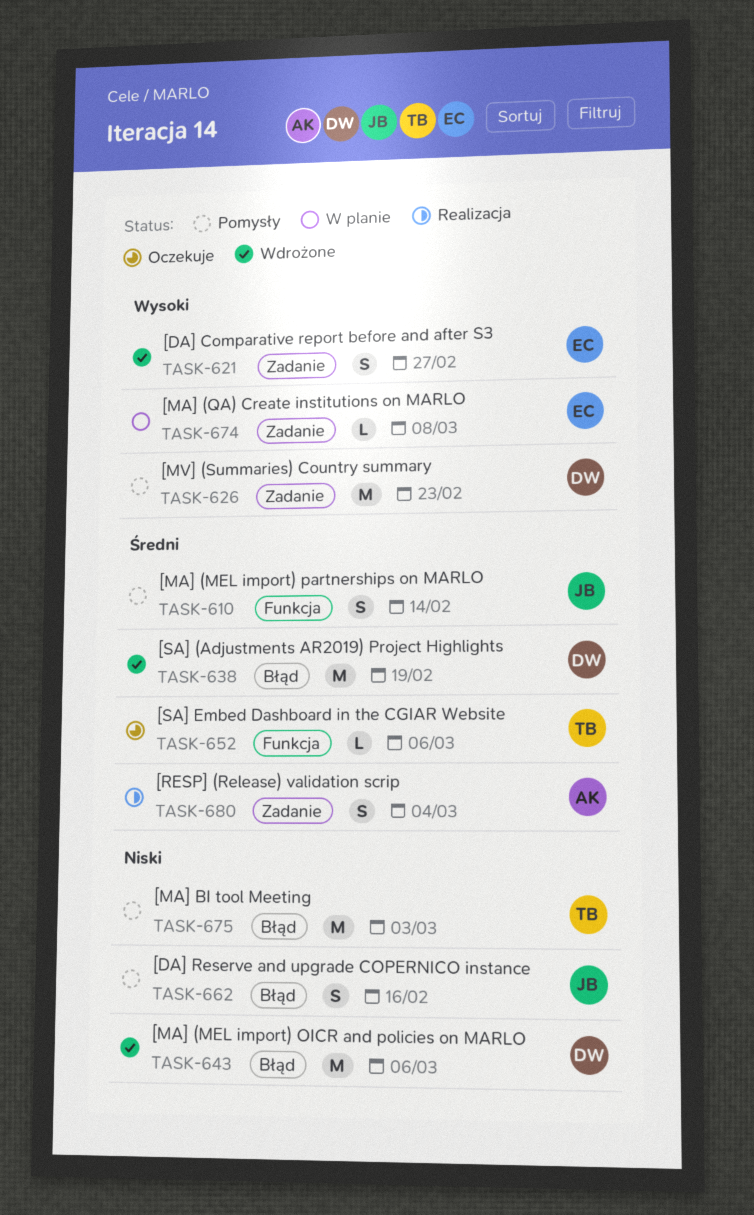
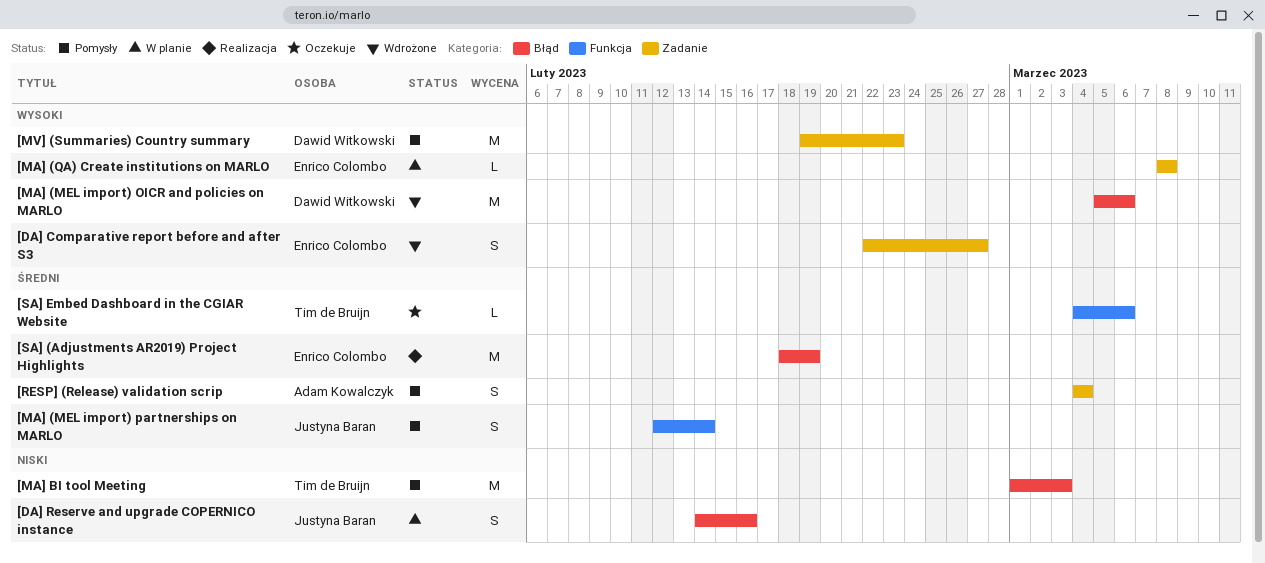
[DA] Reserve and upgrade COPERNICO instance, status: Pomysły -> W planie
[MA] (MEL import) OICR and policies on MARLO, priority: Niski -> Wysoki
[RESP] (Release) validation scrip, status: Realizacja -> Pomysły
[SA] (Adjustments AR2019) Project Highlights, status: Wdrożone -> Realizacja
[SA] (Adjustments AR2019) Project Highlights, owner: Dawid Witkowski -> Enrico Colombo

